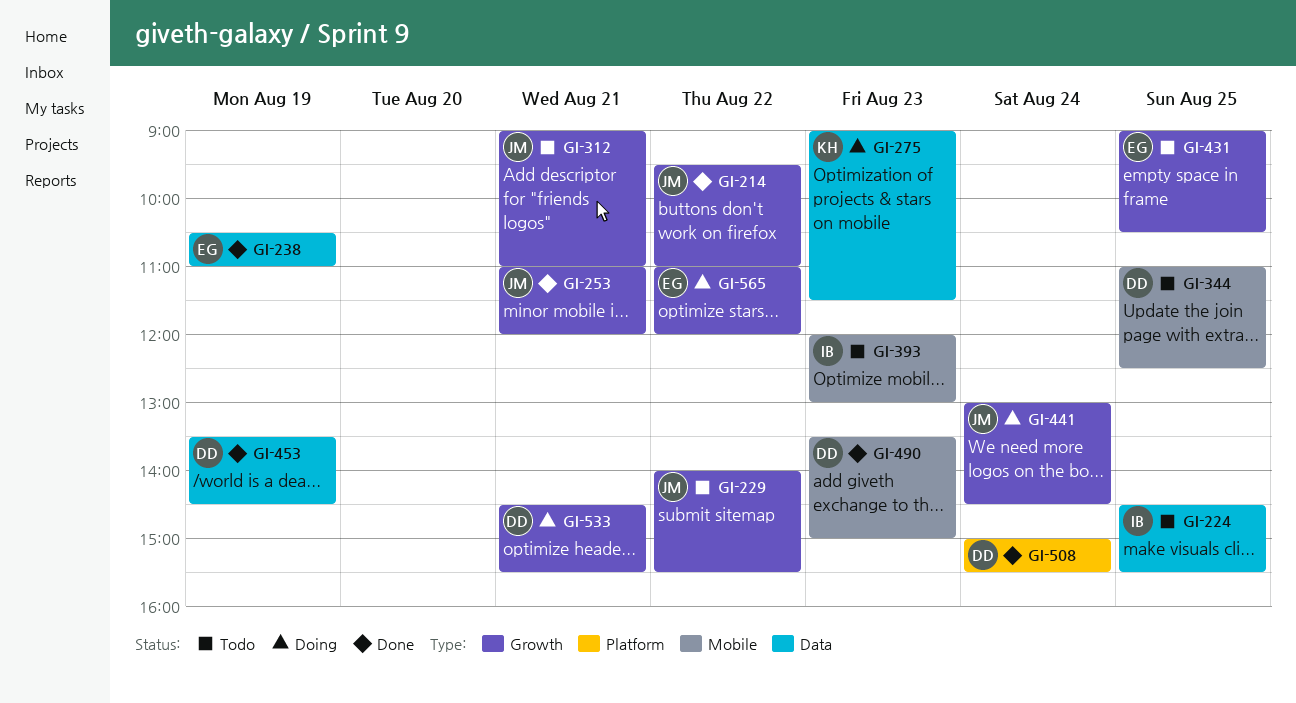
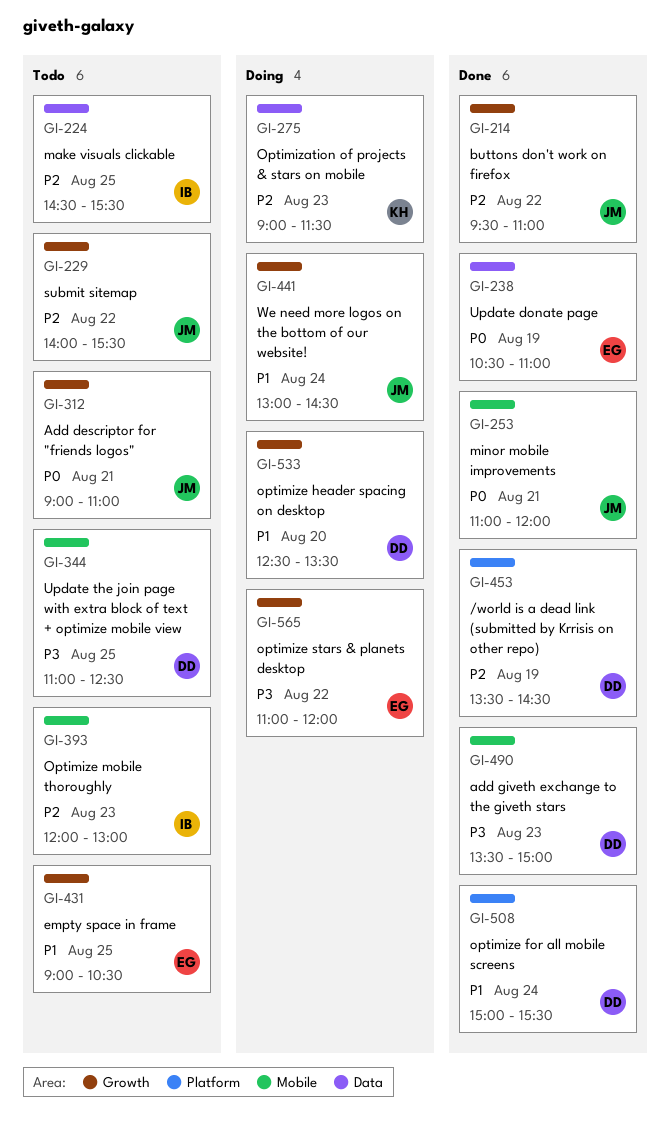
GI-253, label: Growth -> Mobile
GI-453, label: Data -> Platform
GI-533, day: Aug 21 -> Aug 20
GI-533, begins: 14:30 -> 12:30
GI-533, ends: 15:30 -> 13:30

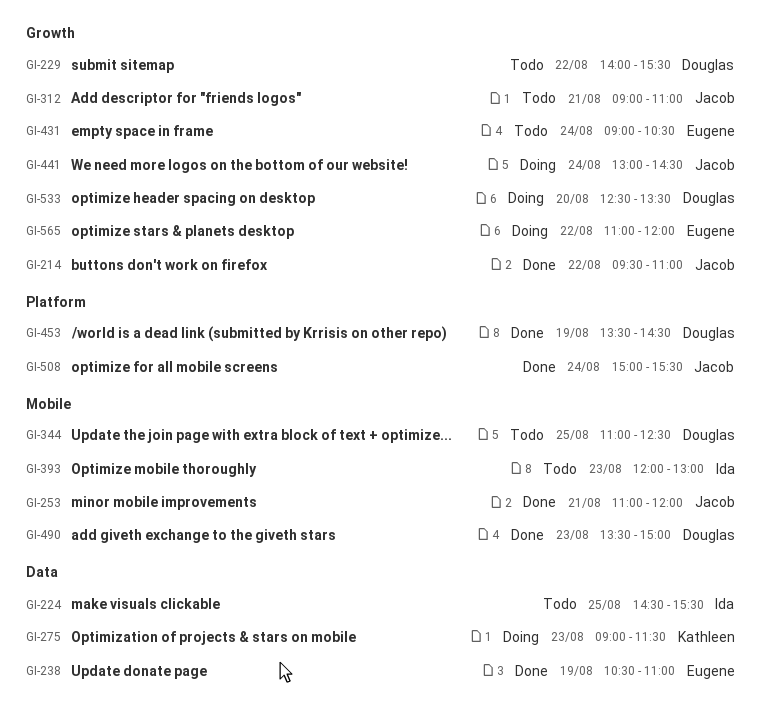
GI-229, owner: Jacob -> Douglas
GI-431, day: Aug 25 -> Aug 24
GI-508, owner: Douglas -> Jacob

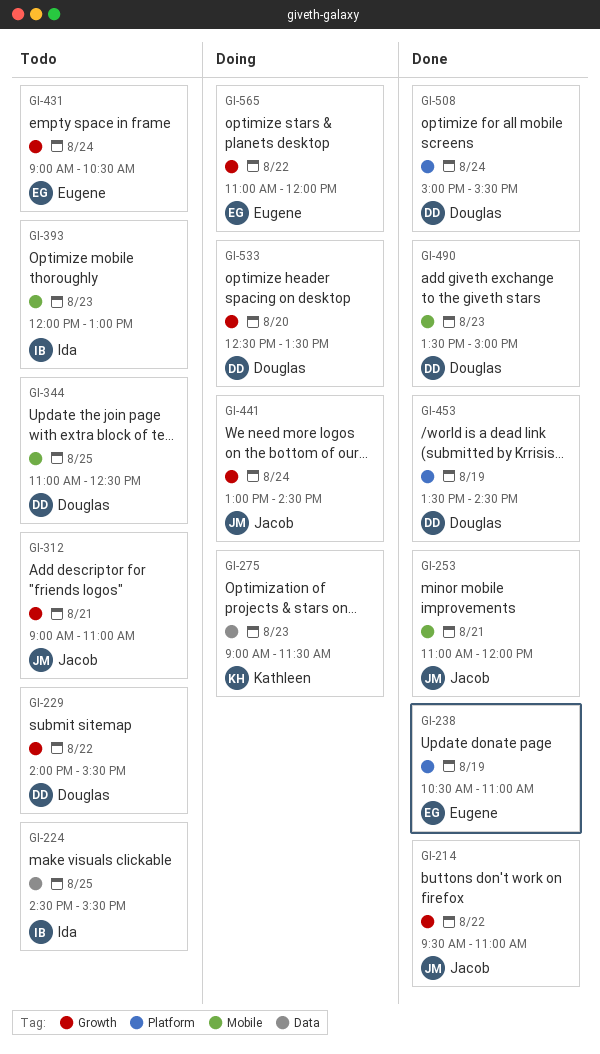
GI-238, label: Data -> Platform
GI-508, owner: Jacob -> Douglas

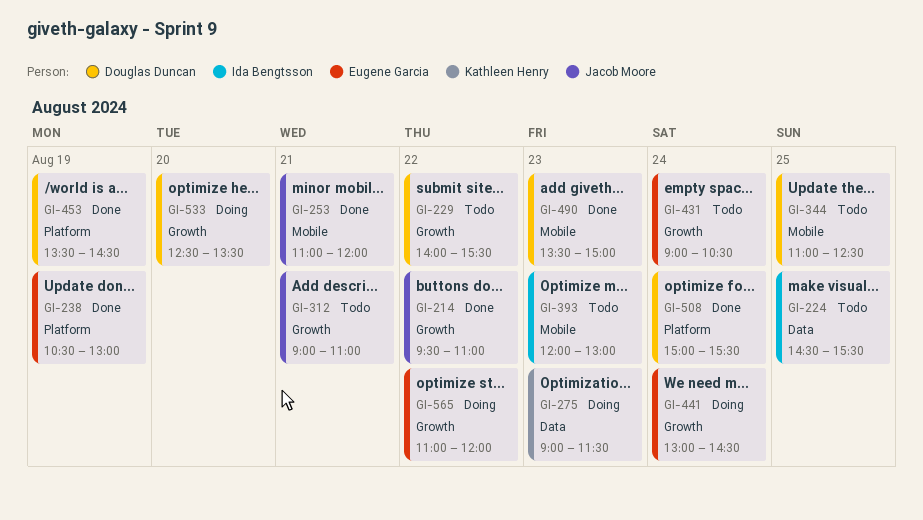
GI-238, ends: 11:00 -> 13:00
GI-441, owner: Jacob Moore -> Eugene Garcia

